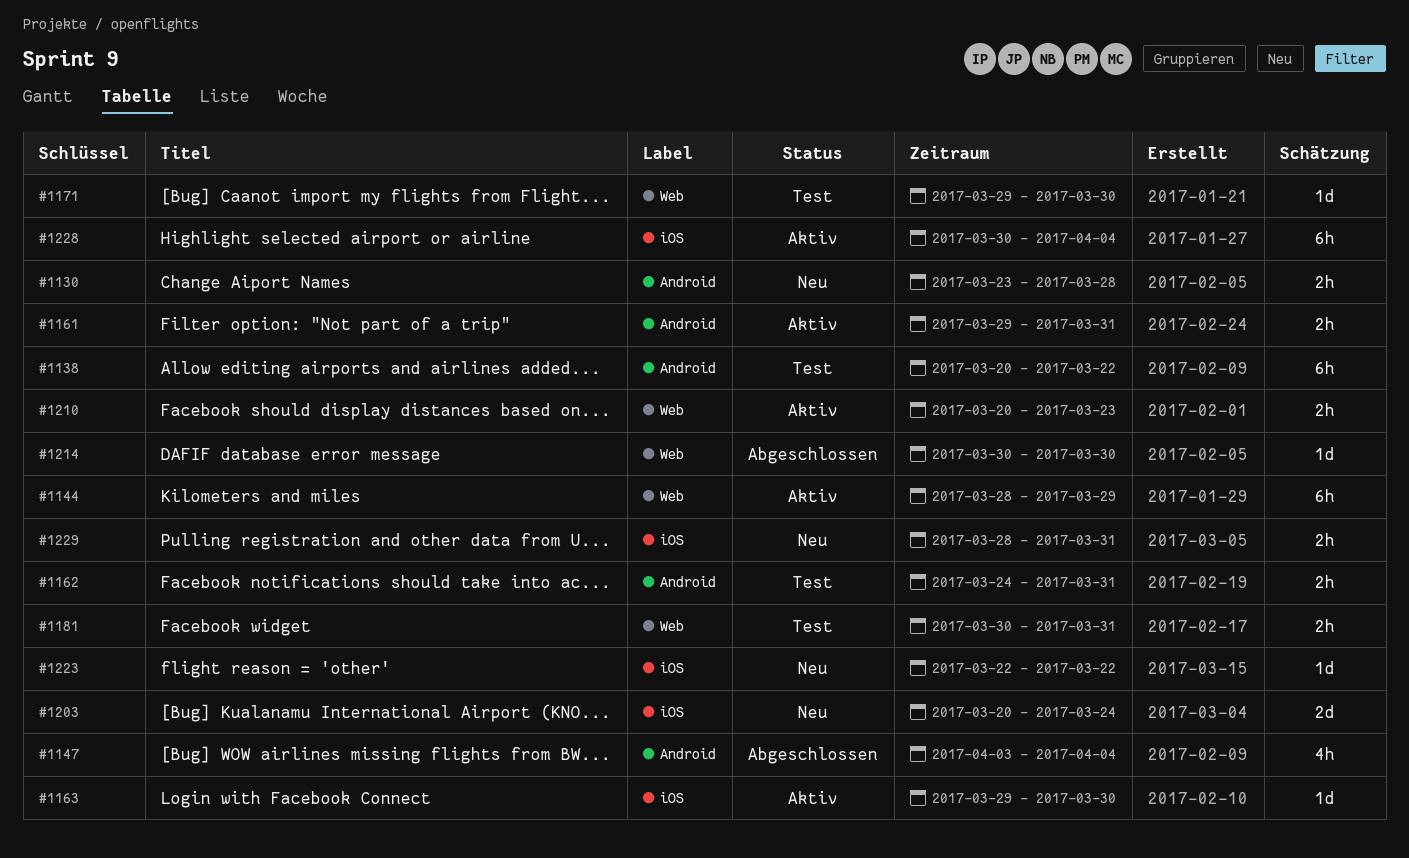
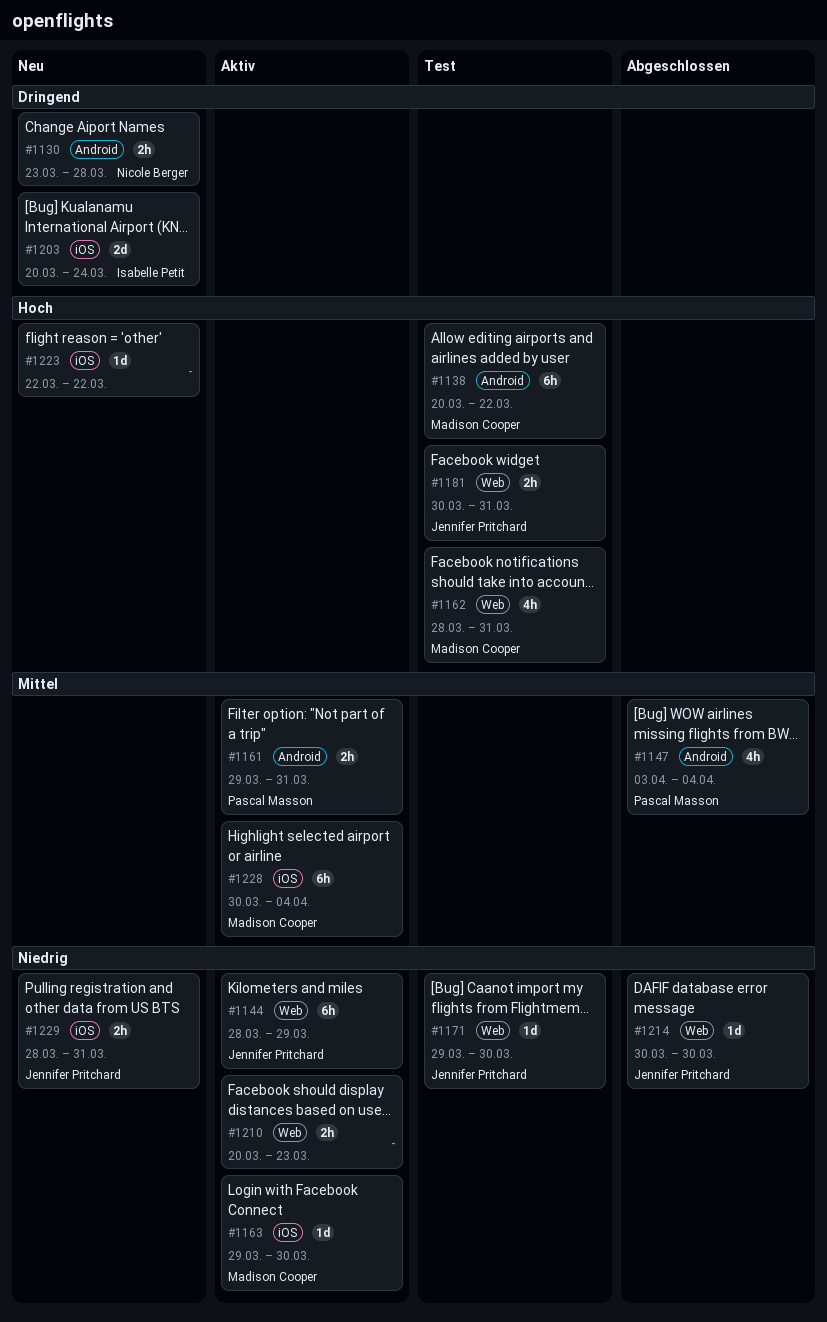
#1162, label: Android -> Web
#1162, estimate: 2h -> 4h
#1162, start: Mar 24 -> Mar 28

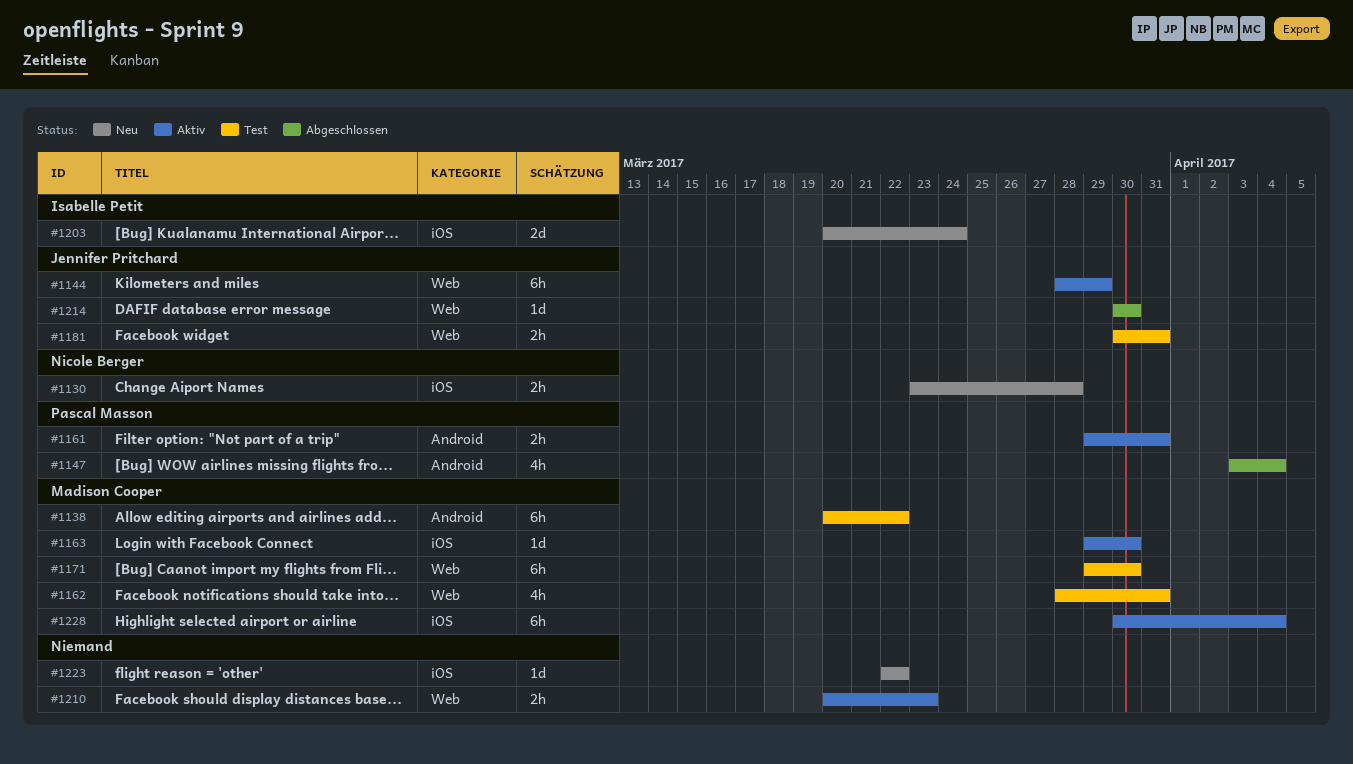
#1130, label: Android -> iOS
#1171, owner: Jennifer Pritchard -> Madison Cooper
#1171, estimate: 1d -> 6h
#1229: present -> none

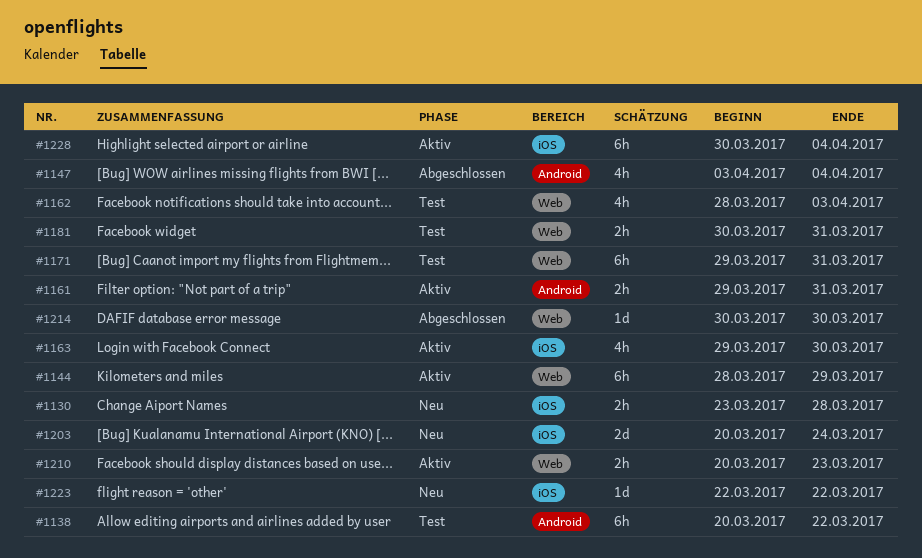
#1162, due: Mar 31 -> Apr 3
#1163, estimate: 1d -> 4h
#1171, due: Mar 30 -> Mar 31

